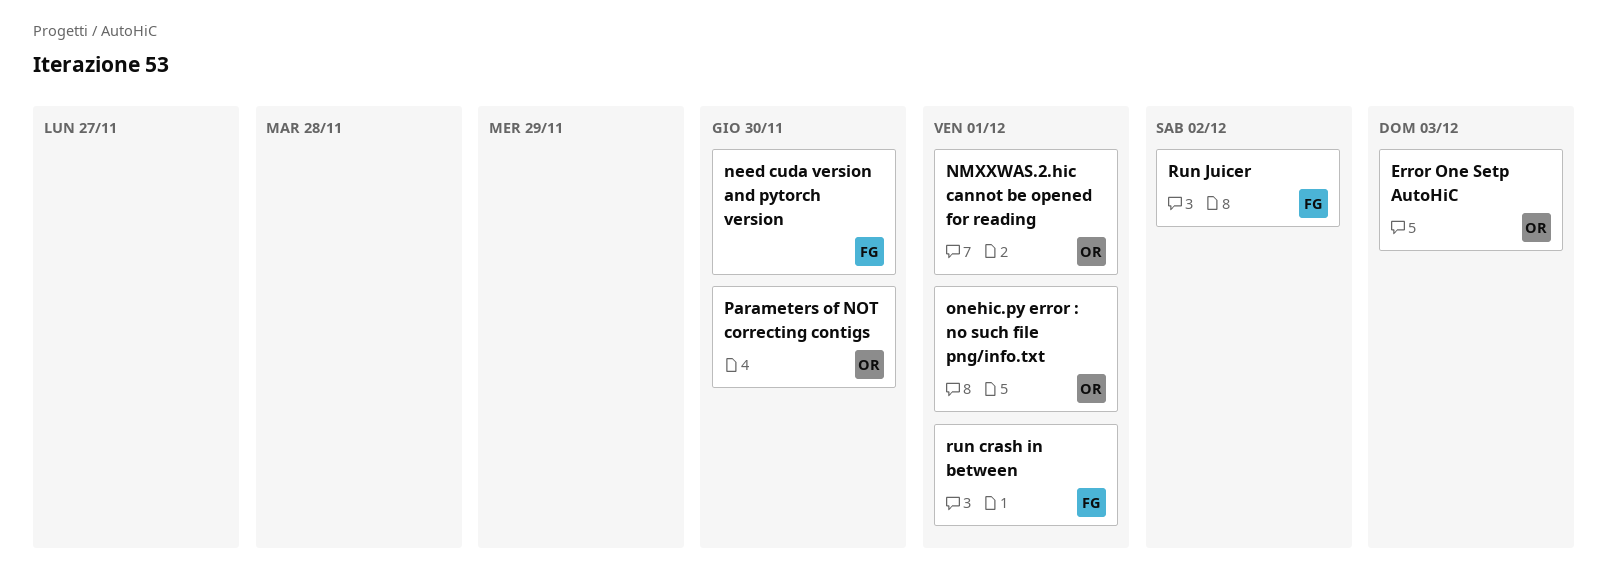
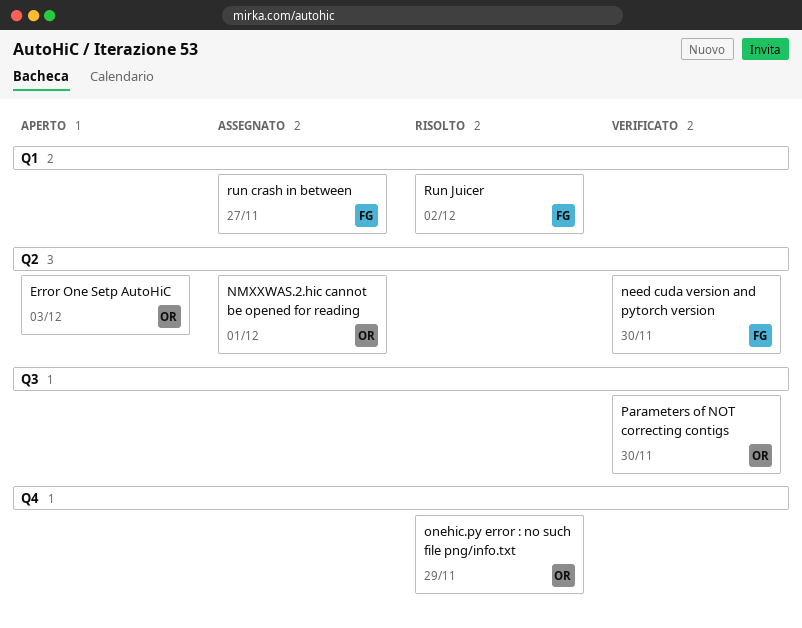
onehic.py error : no such file png/info.txt, due: Dec 1 -> Nov 29
run crash in between, due: Dec 1 -> Nov 27

